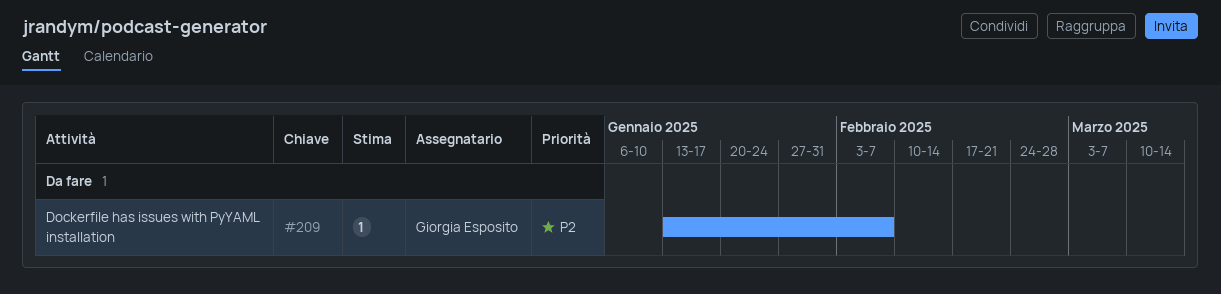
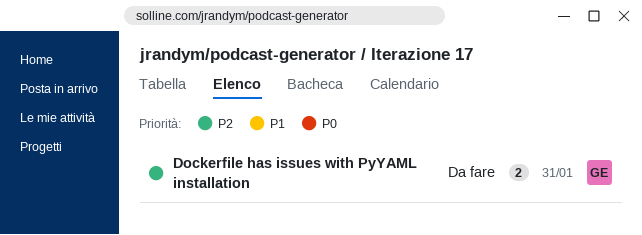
Dockerfile has issues with PyYAML installation, estimate: 1 -> 2
Dockerfile has issues with PyYAML installation, due: Feb 7 -> Jan 31

